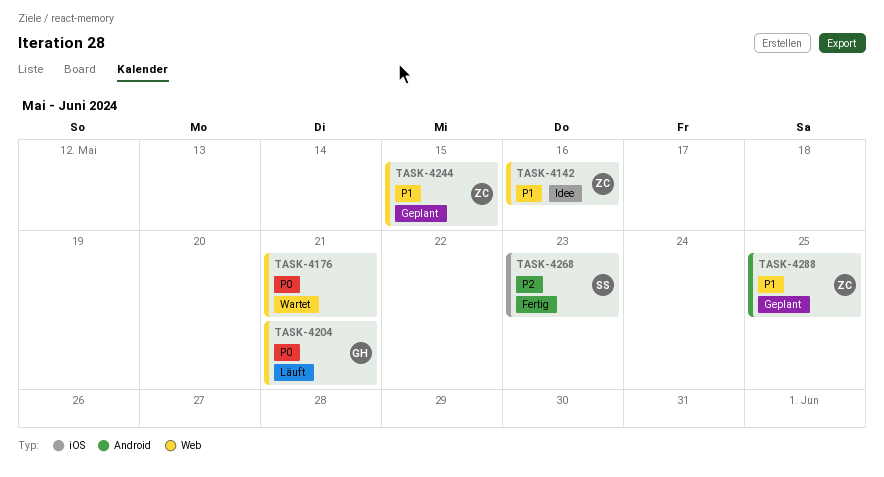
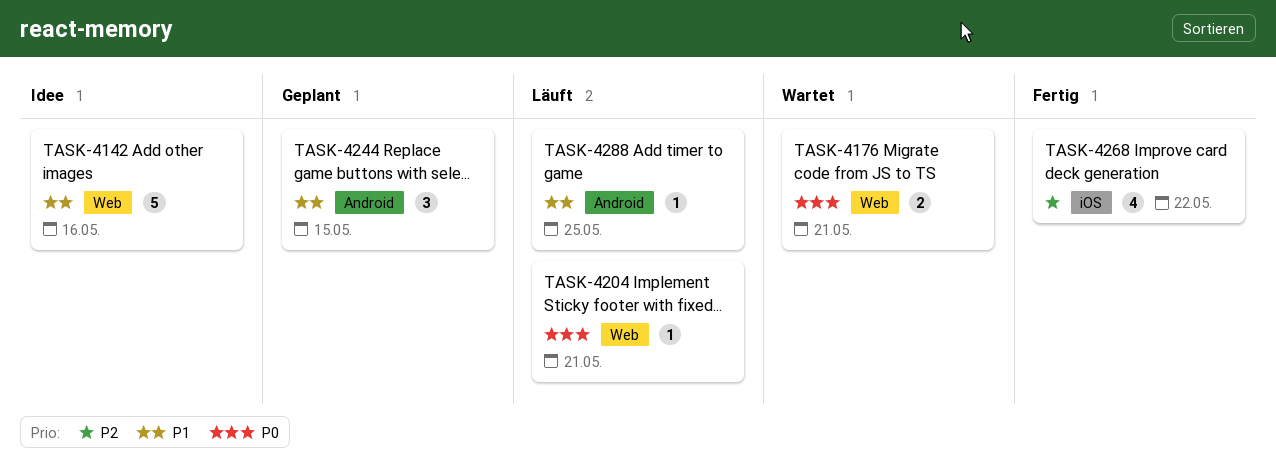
TASK-4244, label: Web -> Android
TASK-4268, due: May 23 -> May 22
TASK-4288, status: Geplant -> Läuft

